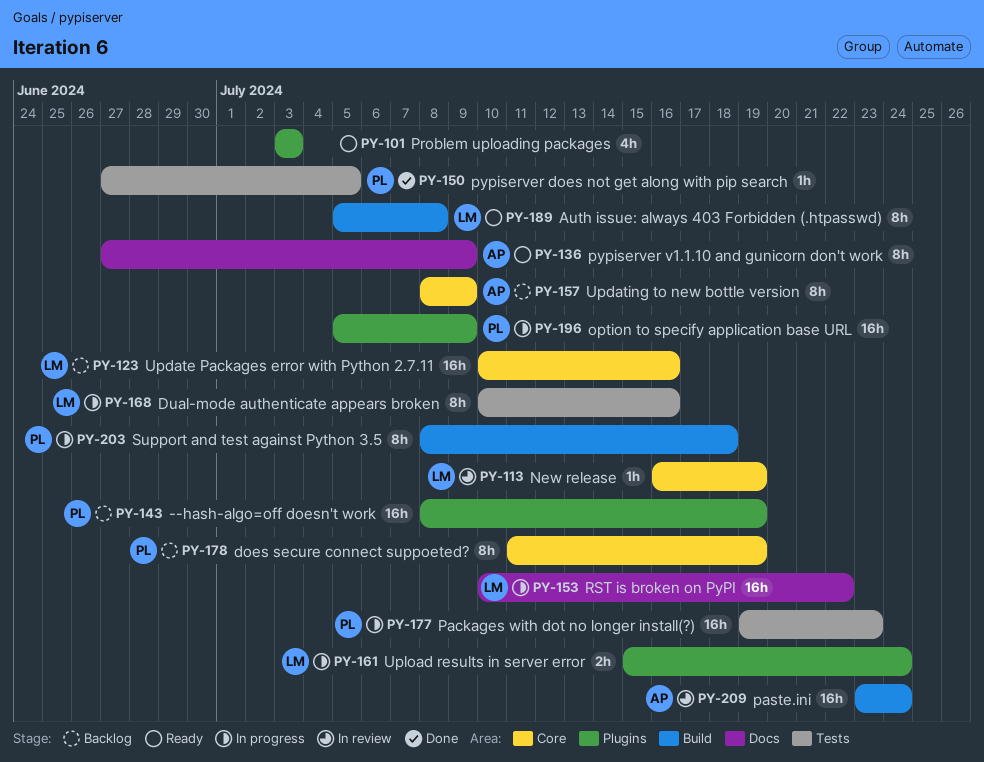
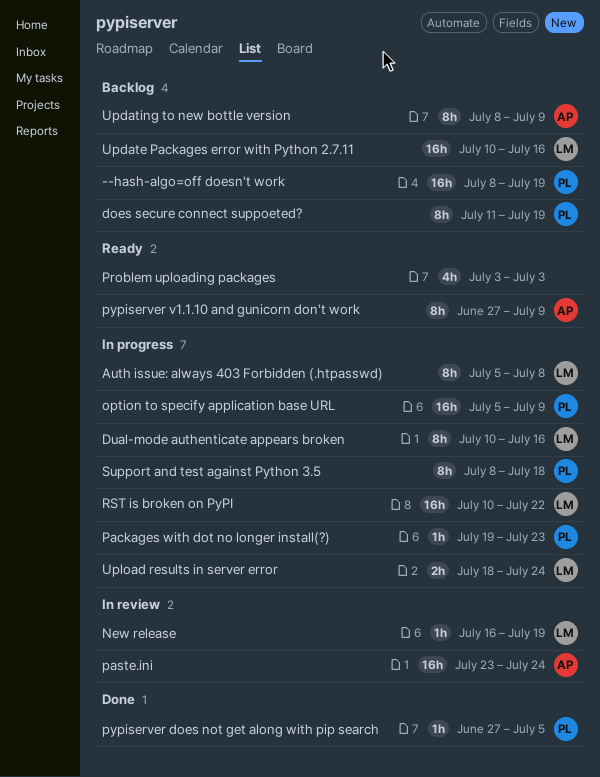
Auth issue: always 403 Forbidden (.htpasswd), status: Ready -> In progress
Packages with dot no longer install(?), estimate: 16h -> 1h
Upload results in server error, start: Jul 15 -> Jul 18

